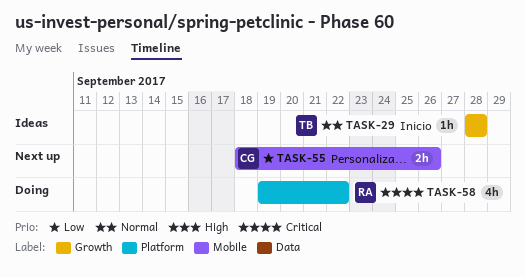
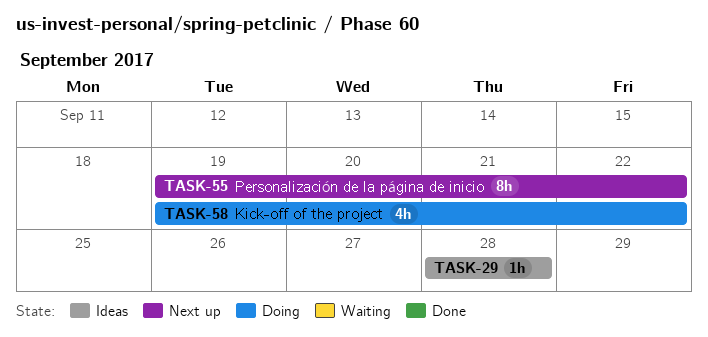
TASK-55, estimate: 2h -> 8h
TASK-55, start: Sep 18 -> Sep 19
TASK-55, due: Sep 26 -> Sep 22

